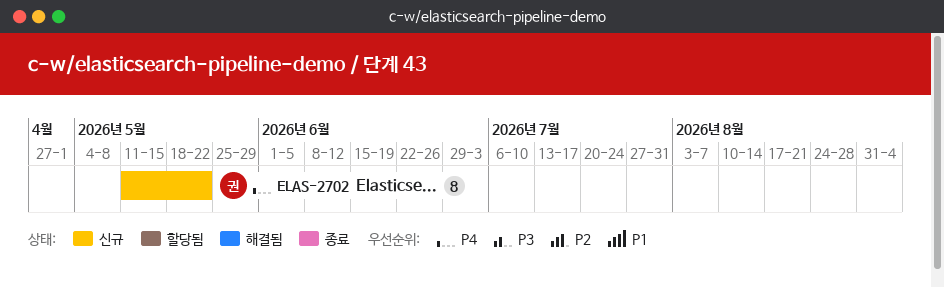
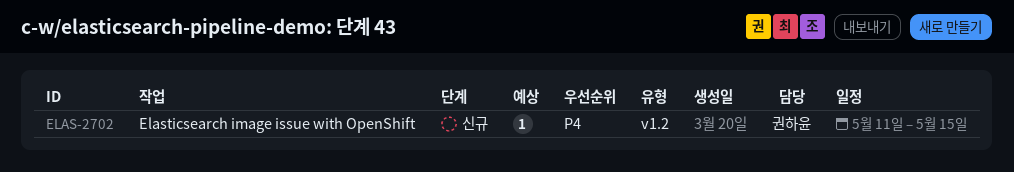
ELAS-2702, estimate: 8 -> 1
ELAS-2702, due: May 22 -> May 15

